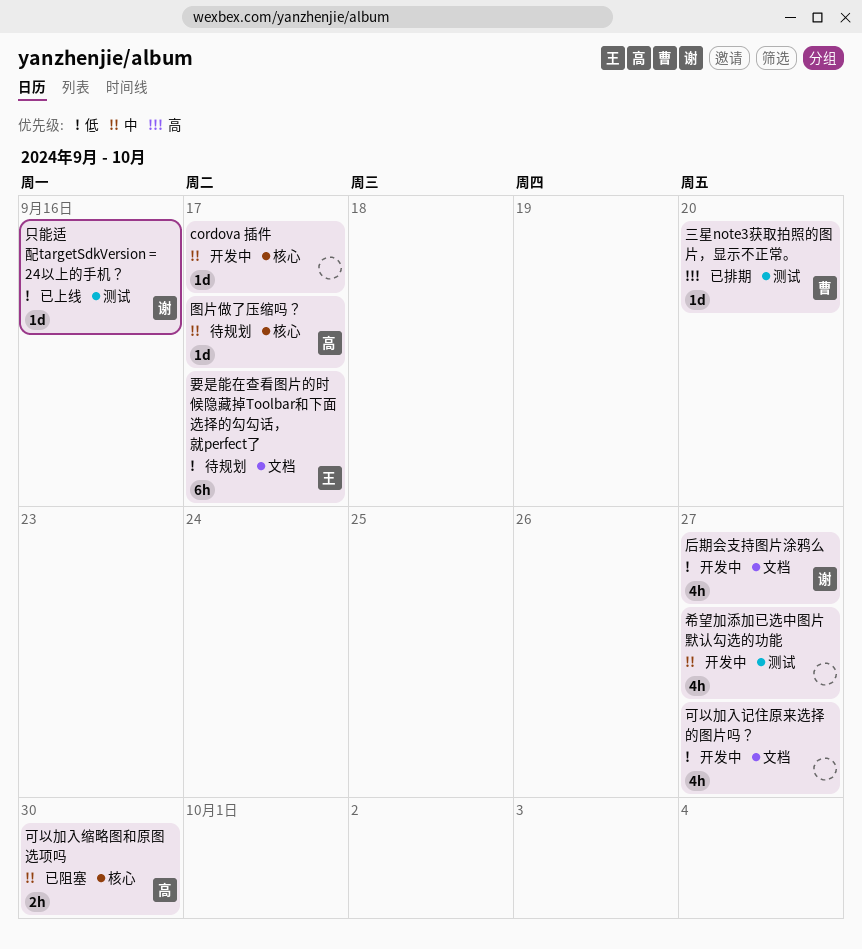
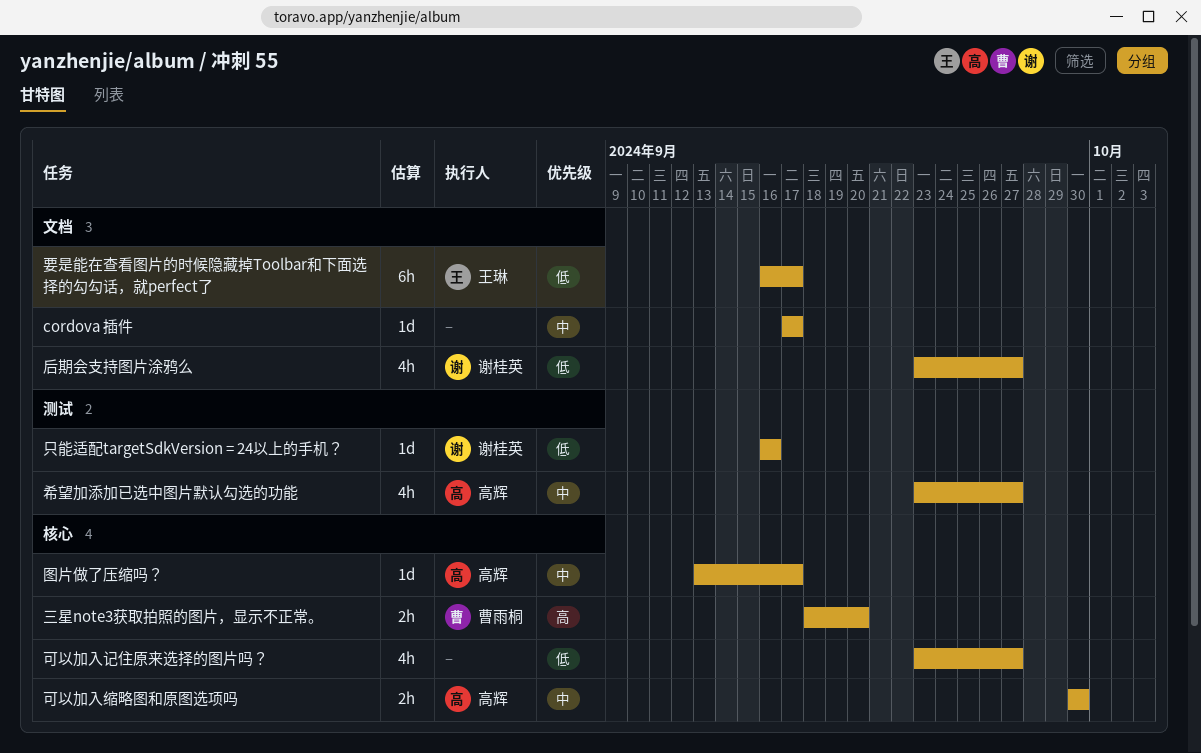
cordova 插件, label: 核心 -> 文档
三星note3获取拍照的图片，显示不正常。, label: 测试 -> 核心
三星note3获取拍照的图片，显示不正常。, estimate: 1d -> 2h
可以加入记住原来选择的图片吗？, label: 文档 -> 核心
希望加添加已选中图片默认勾选的功能, owner: none -> 高辉

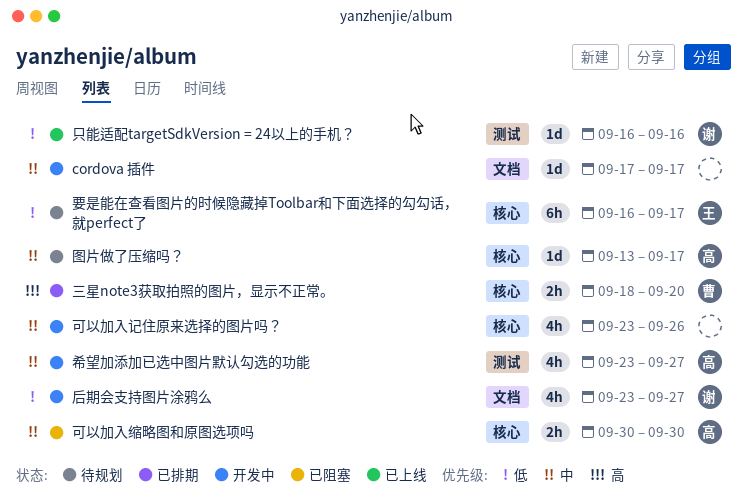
可以加入记住原来选择的图片吗？, priority: 低 -> 中
可以加入记住原来选择的图片吗？, due: Sep 27 -> Sep 26
要是能在查看图片的时候隐藏掉Toolbar和下面选择的勾勾话，就perfect了, label: 文档 -> 核心

